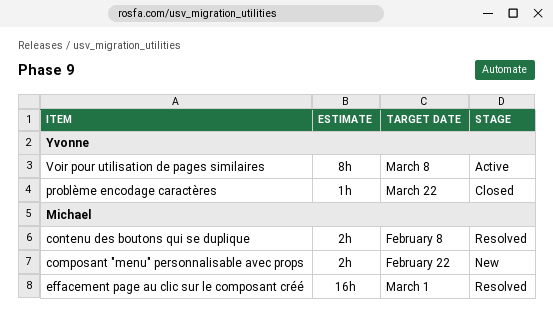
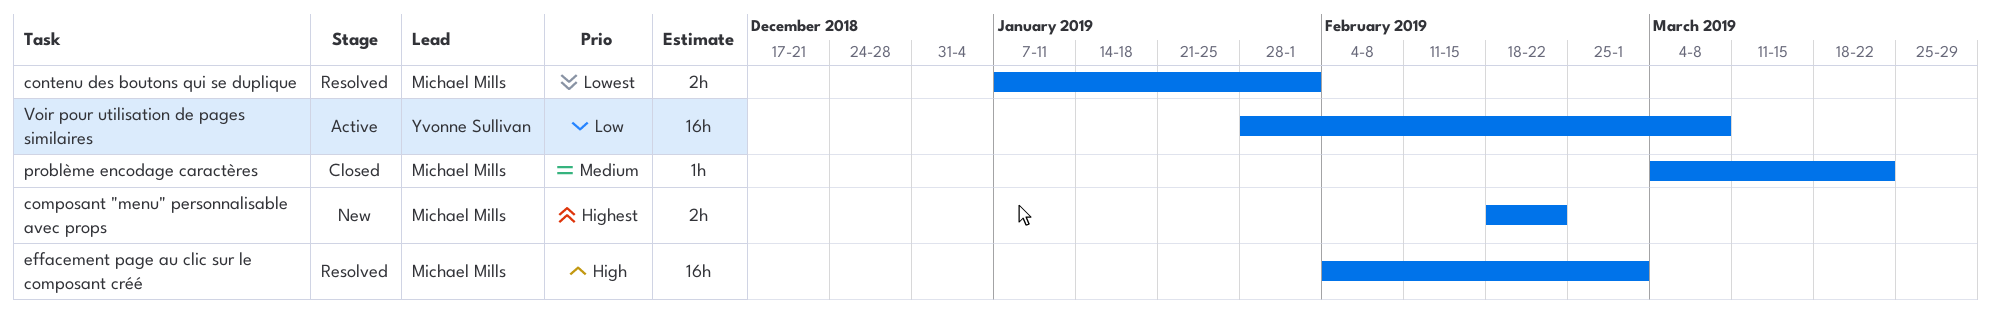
contenu des boutons qui se duplique, due: Feb 8 -> Feb 1
problème encodage caractères, owner: Yvonne Sullivan -> Michael Mills
Voir pour utilisation de pages similaires, estimate: 8h -> 16h

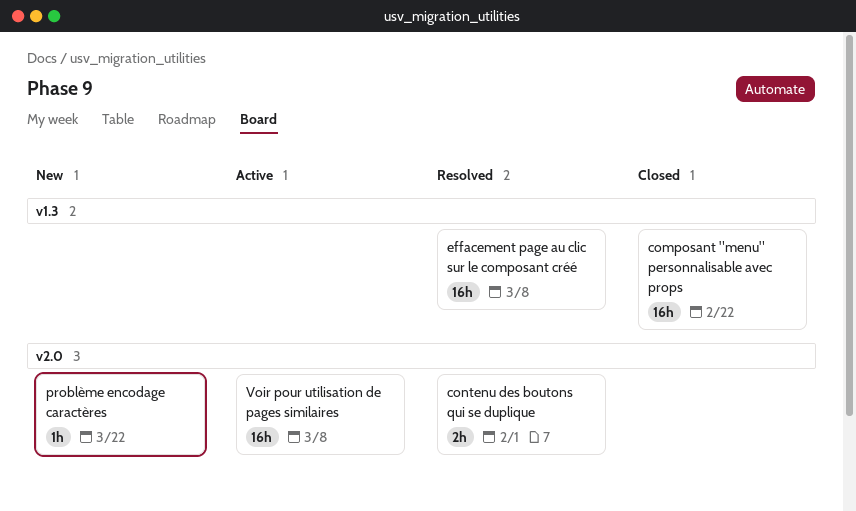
composant "menu" personnalisable avec props, status: New -> Closed
composant "menu" personnalisable avec props, estimate: 2h -> 16h
effacement page au clic sur le composant créé, due: Mar 1 -> Mar 8
problème encodage caractères, status: Closed -> New

